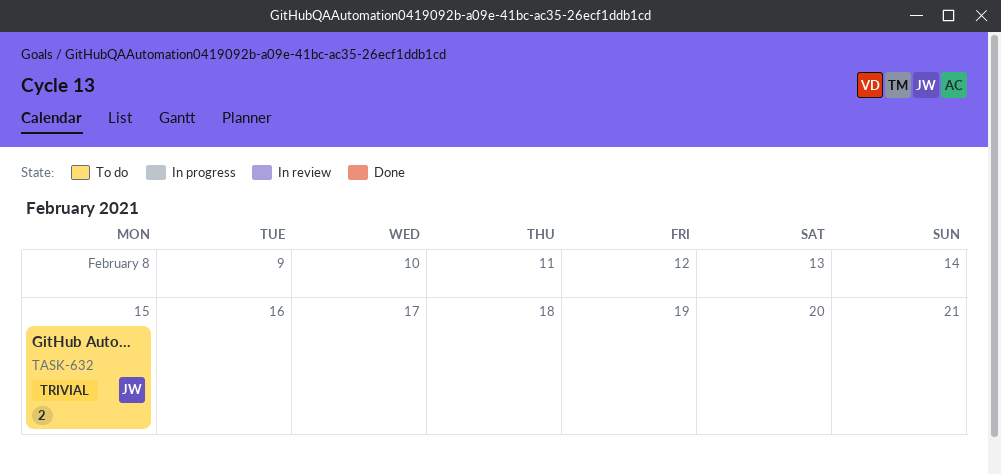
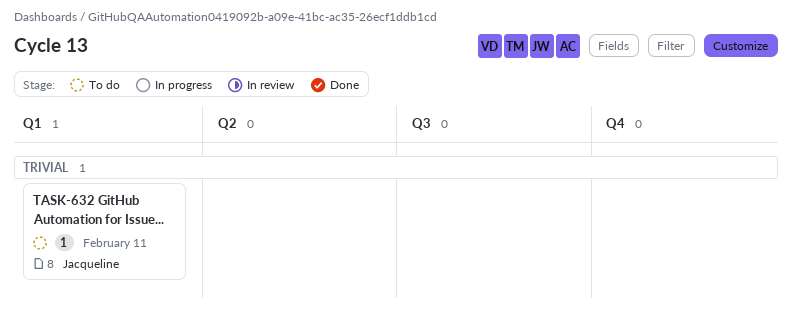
TASK-632, estimate: 2 -> 1
TASK-632, due: Feb 15 -> Feb 11

